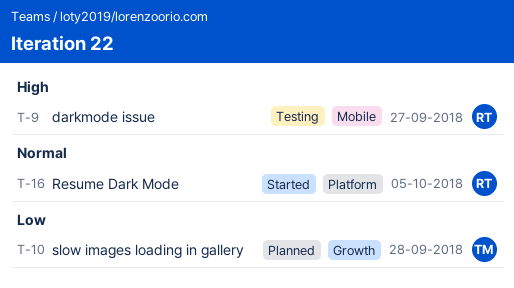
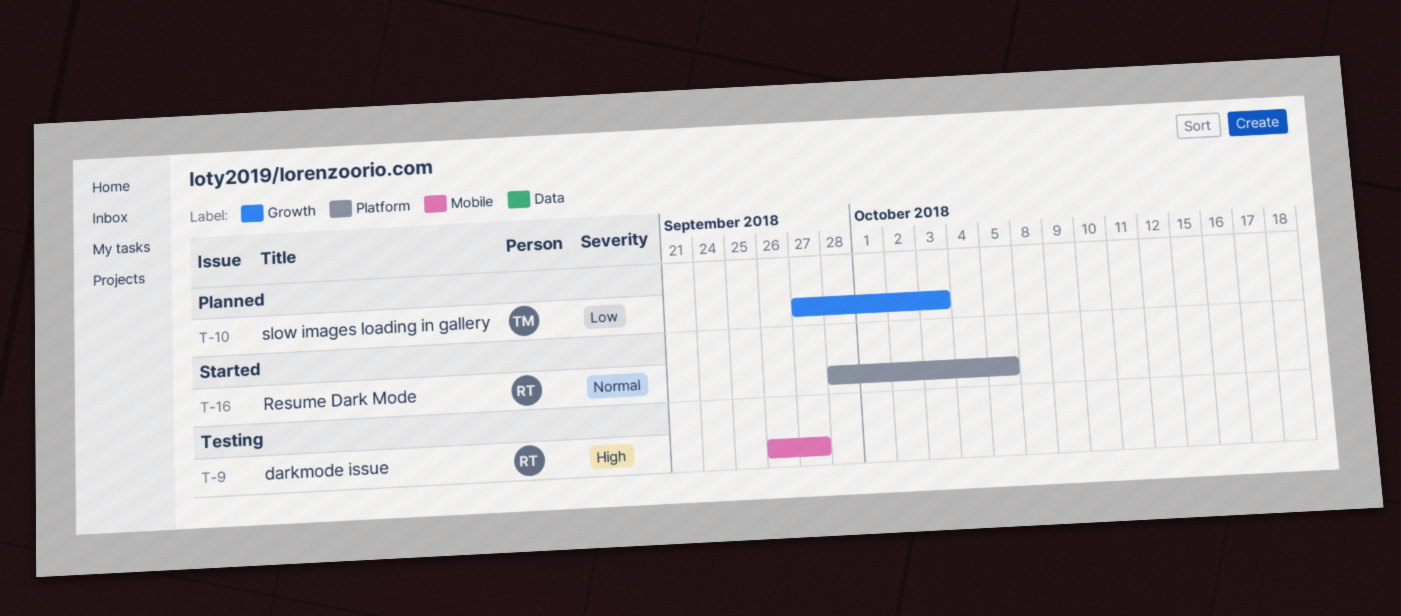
T-10, due: Sep 28 -> Oct 3

